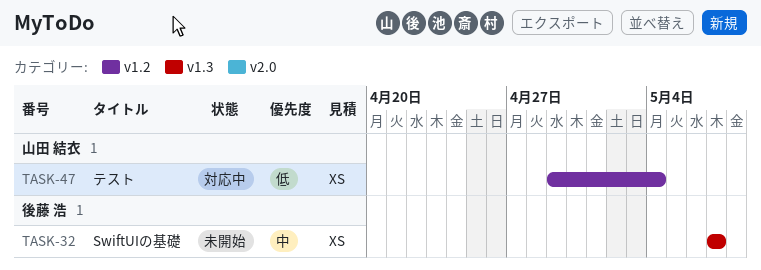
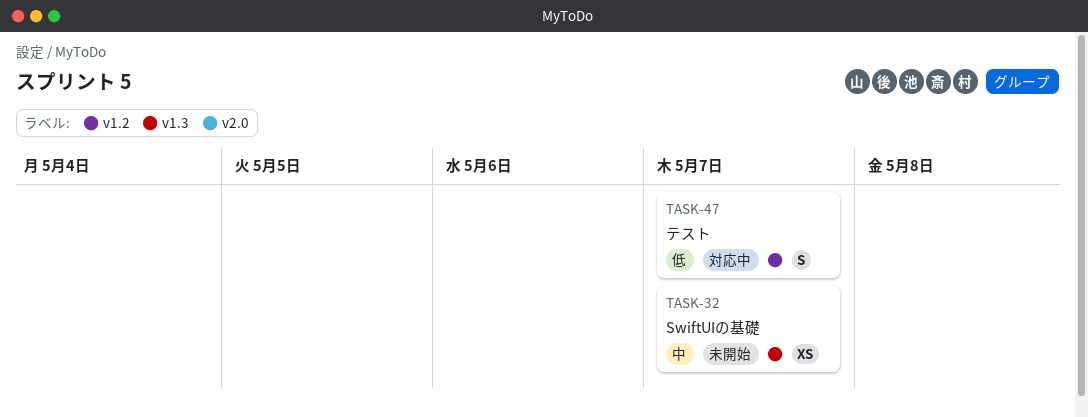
TASK-47, estimate: XS -> S
TASK-47, due: May 4 -> May 7

